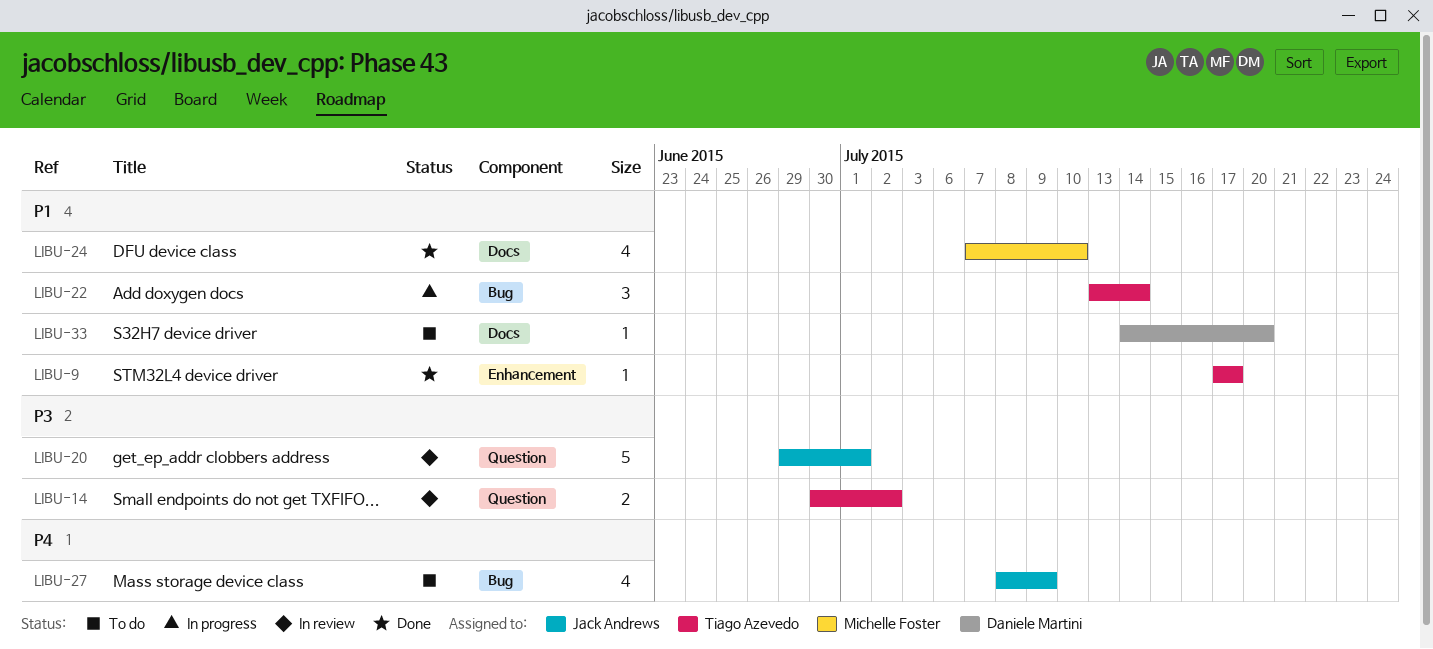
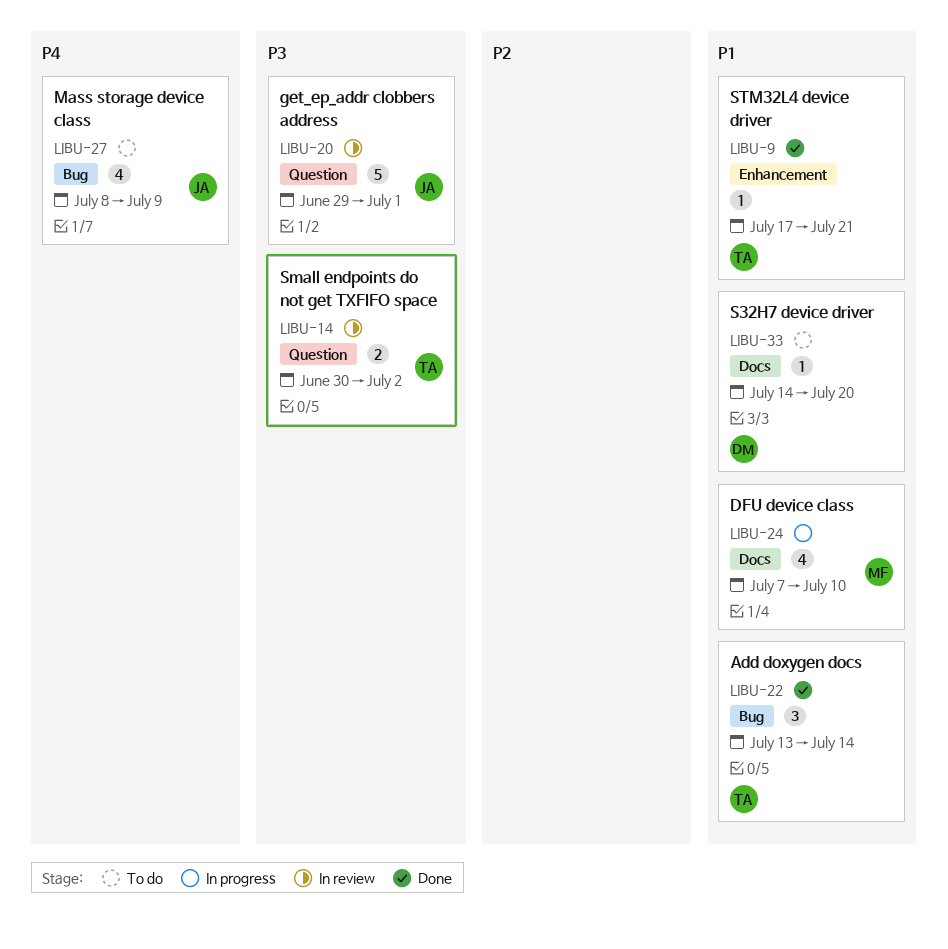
LIBU-9, due: Jul 17 -> Jul 21
LIBU-22, status: In progress -> Done
LIBU-24, status: Done -> In progress

